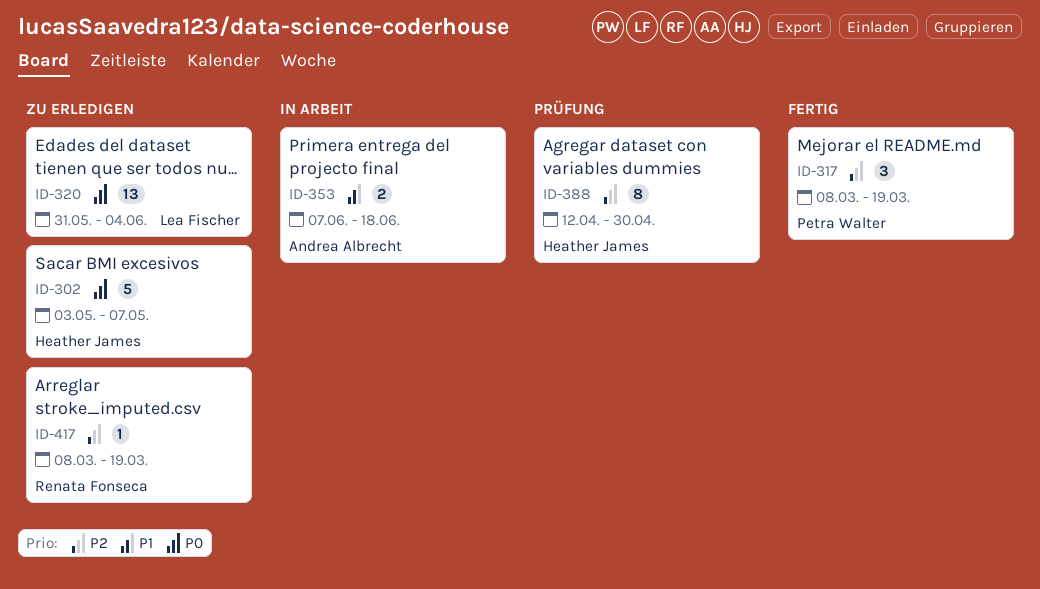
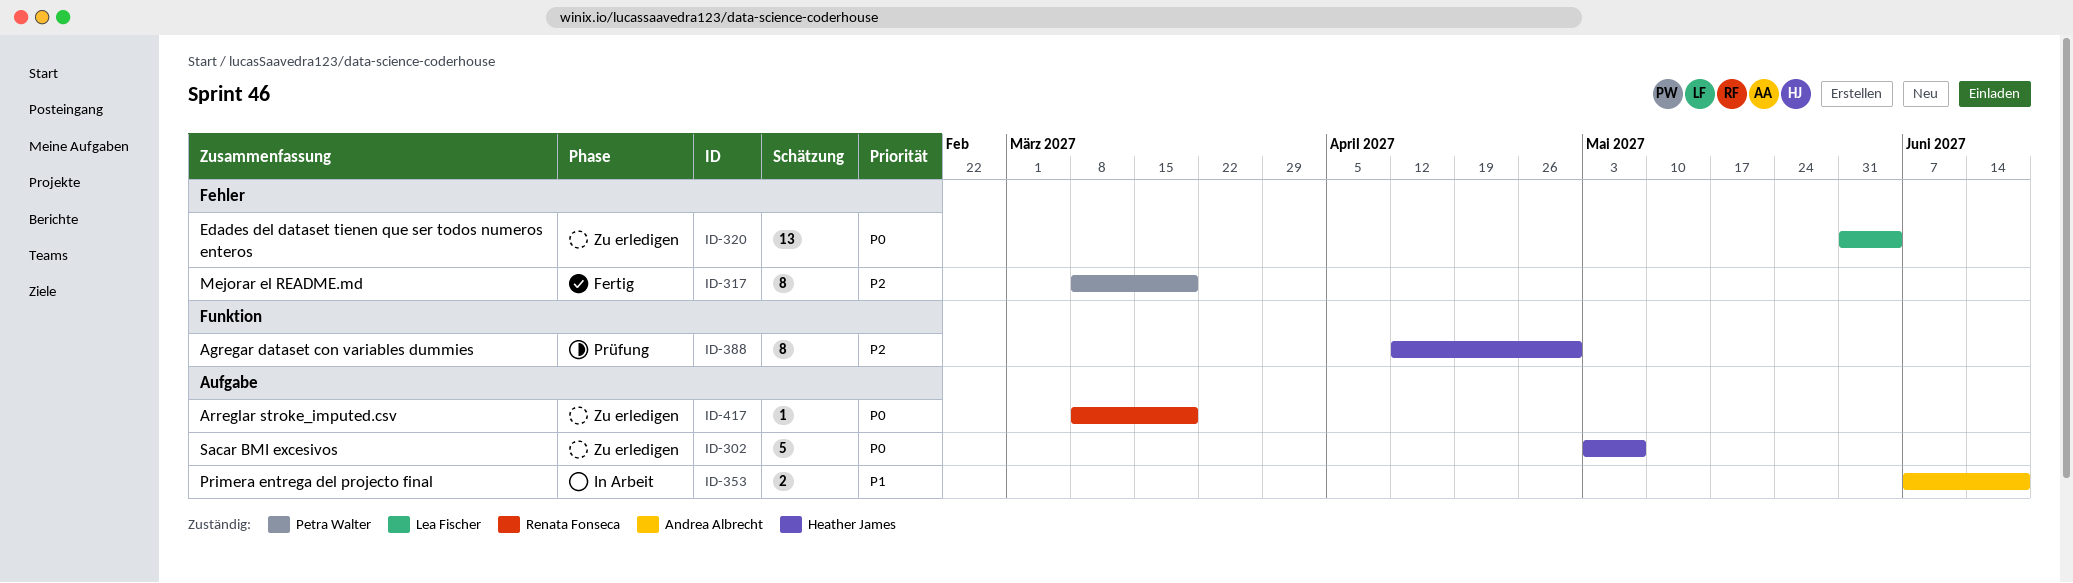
ID-317, estimate: 3 -> 8
ID-417, priority: P2 -> P0

